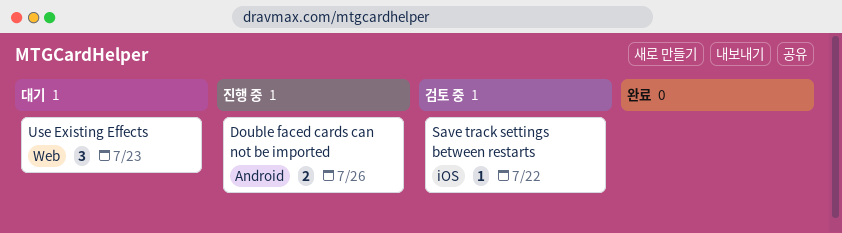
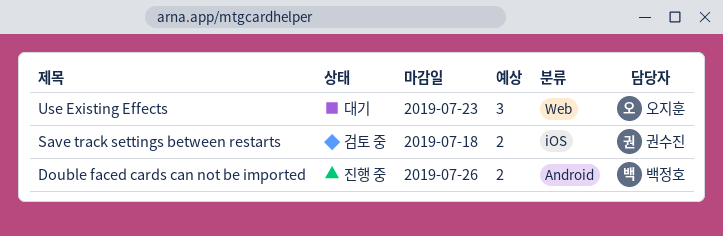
Save track settings between restarts, estimate: 1 -> 2
Save track settings between restarts, due: Jul 22 -> Jul 18

